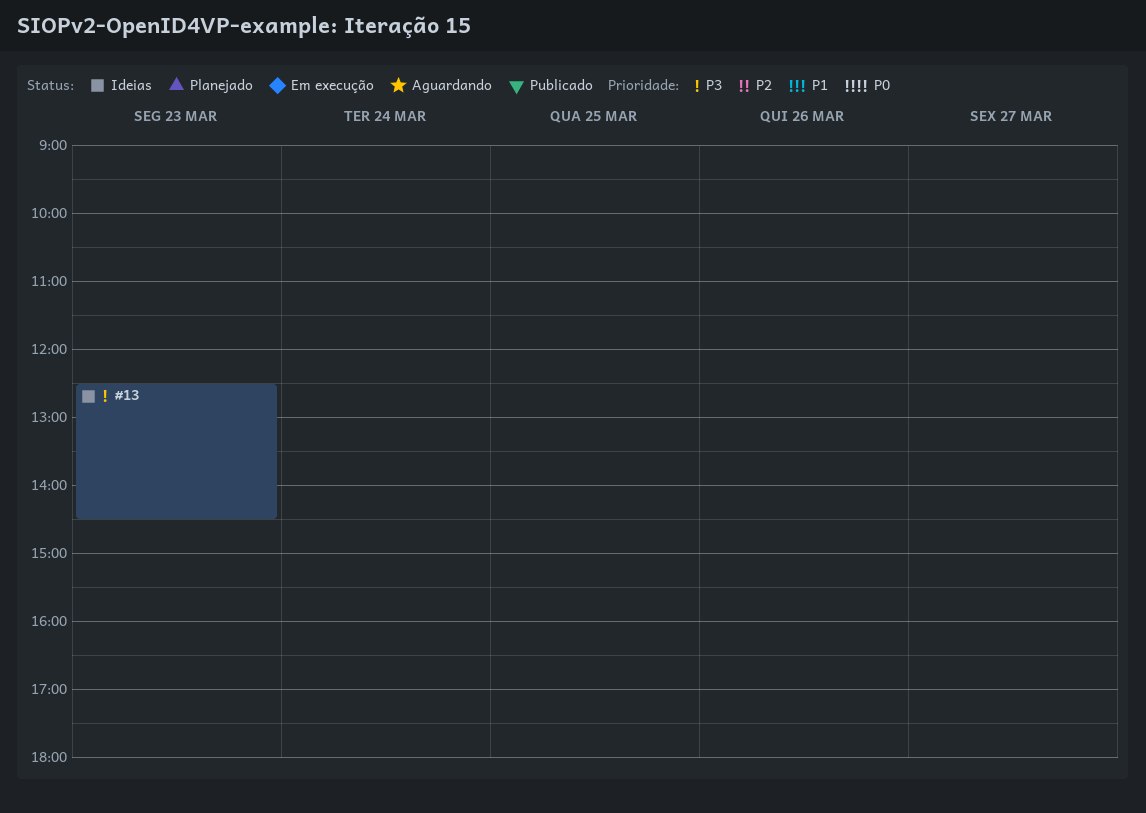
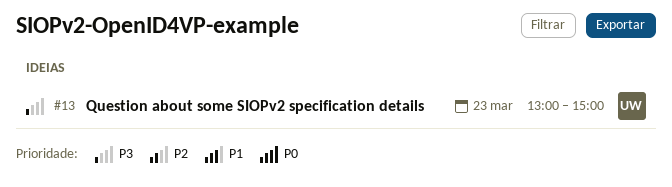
#13, begins: 12:30 -> 13:00
#13, ends: 14:30 -> 15:00

